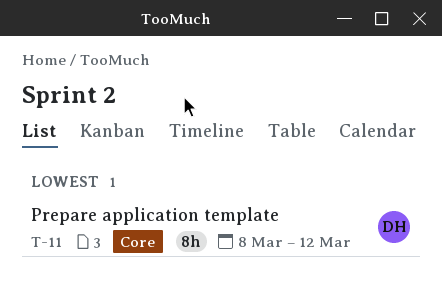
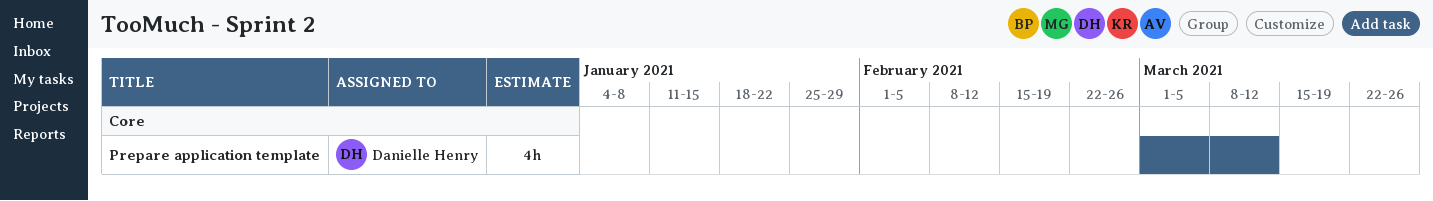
Prepare application template, estimate: 8h -> 4h
Prepare application template, start: Mar 8 -> Mar 1

